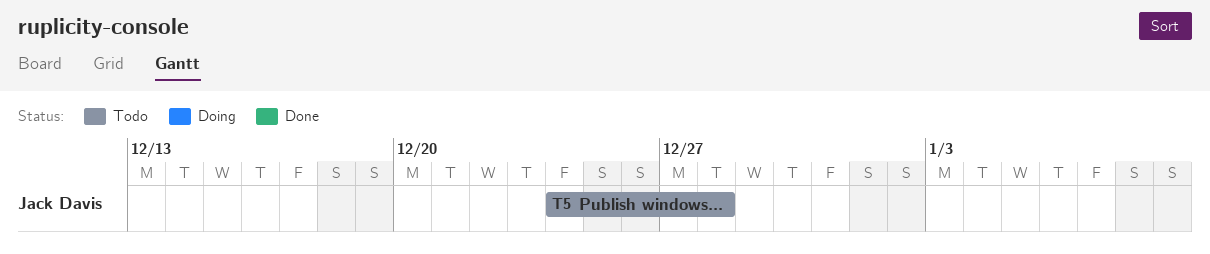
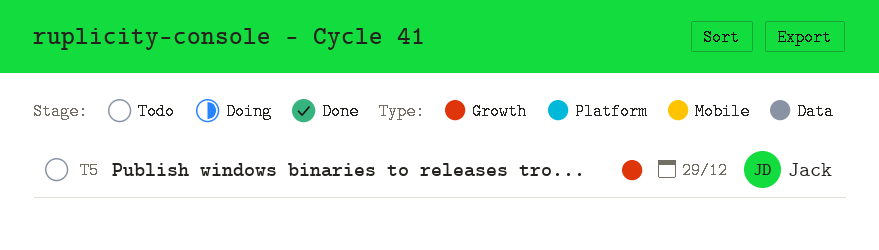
T5, due: Dec 28 -> Dec 29

